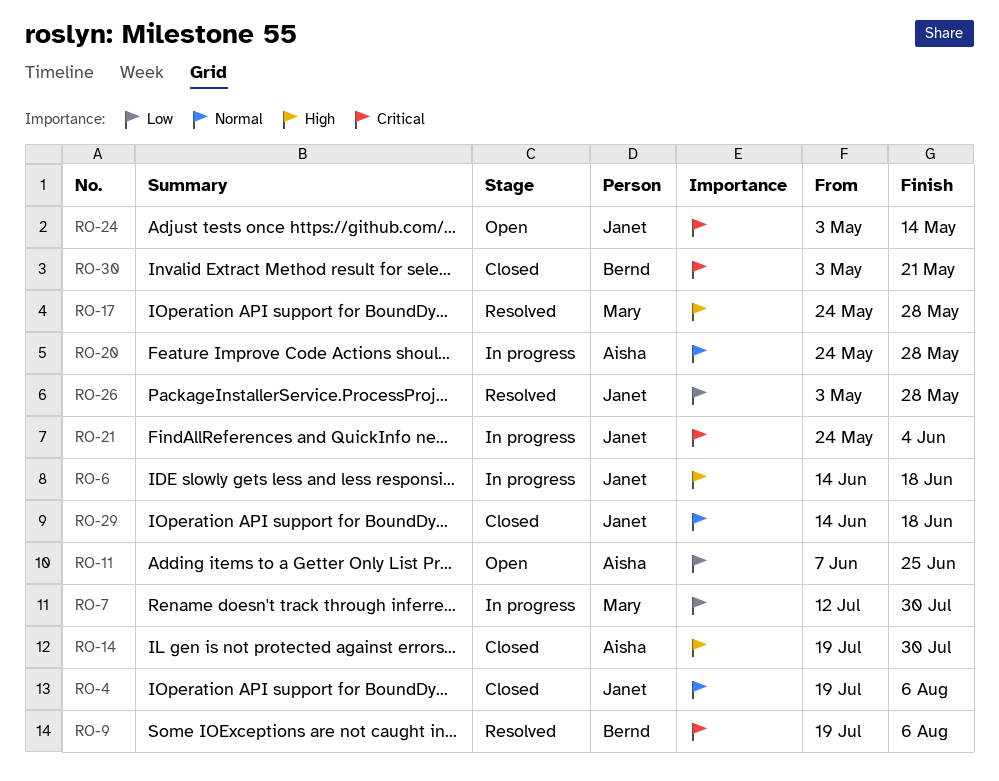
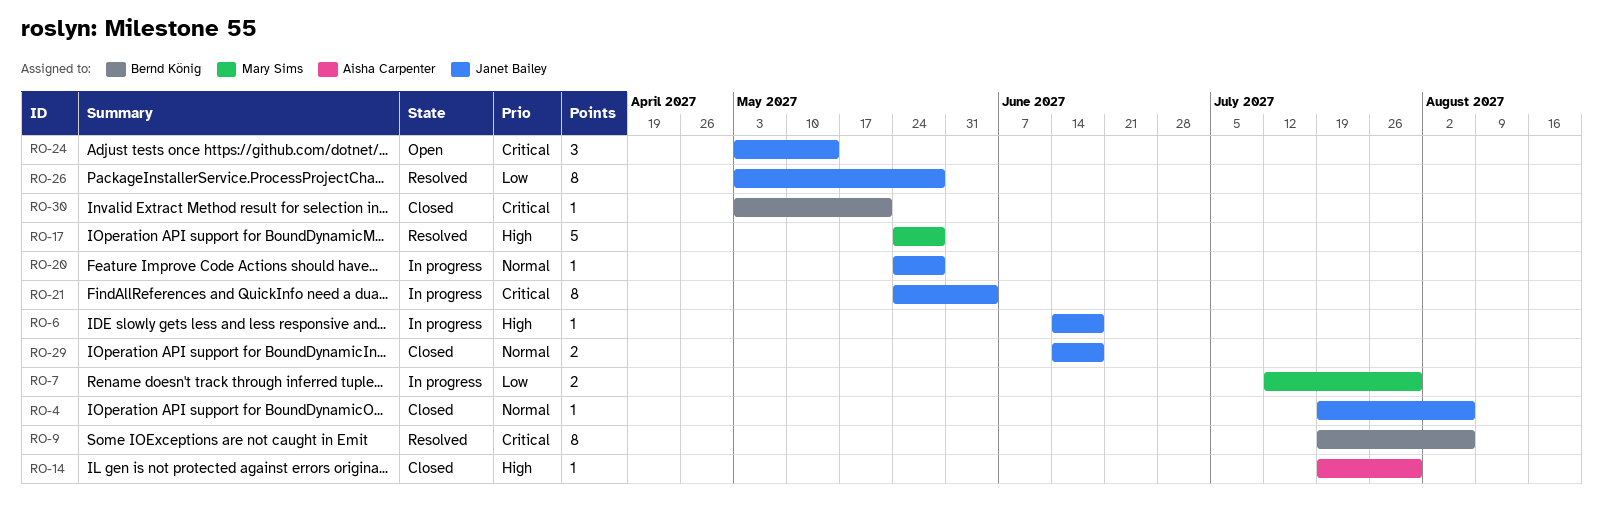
RO-11: present -> none
RO-20, owner: Aisha Carpenter -> Janet Bailey

